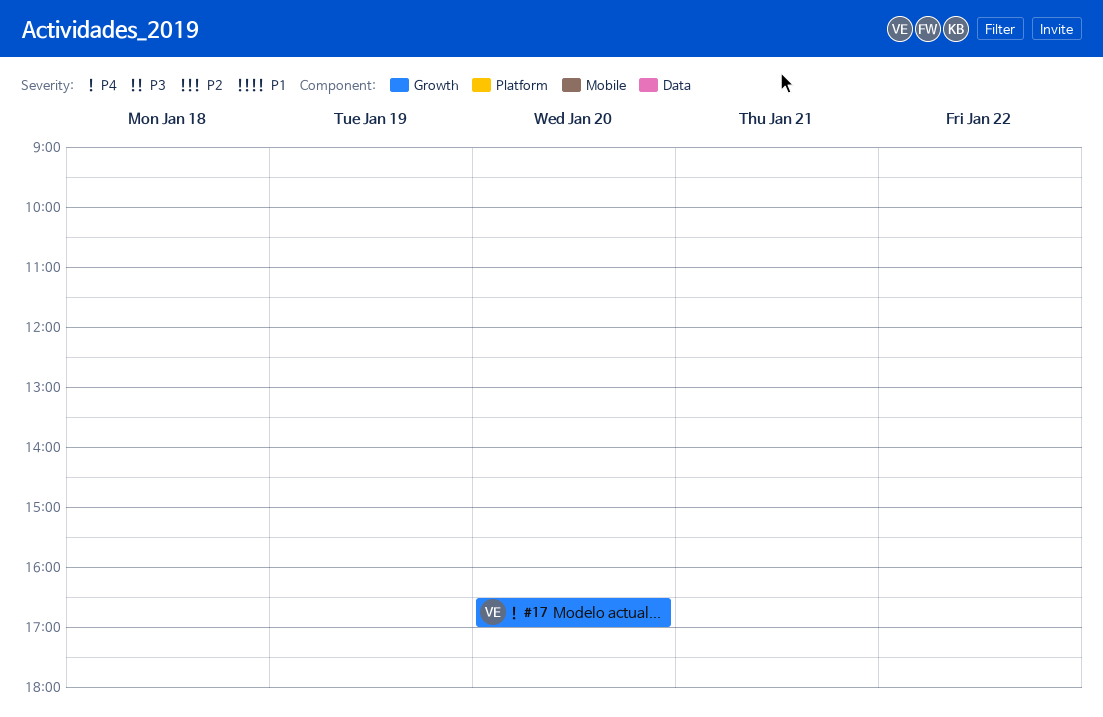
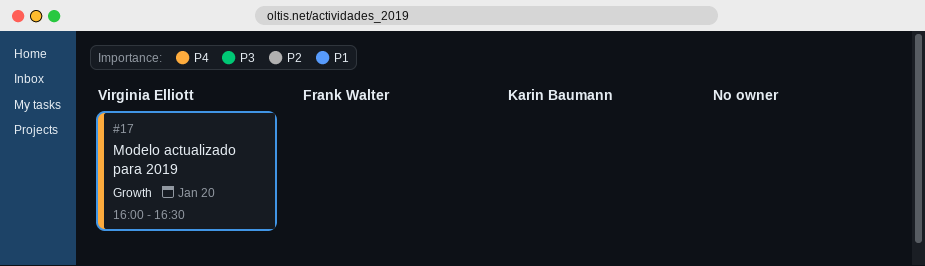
#17, begins: 16:30 -> 16:00
#17, ends: 17:00 -> 16:30

